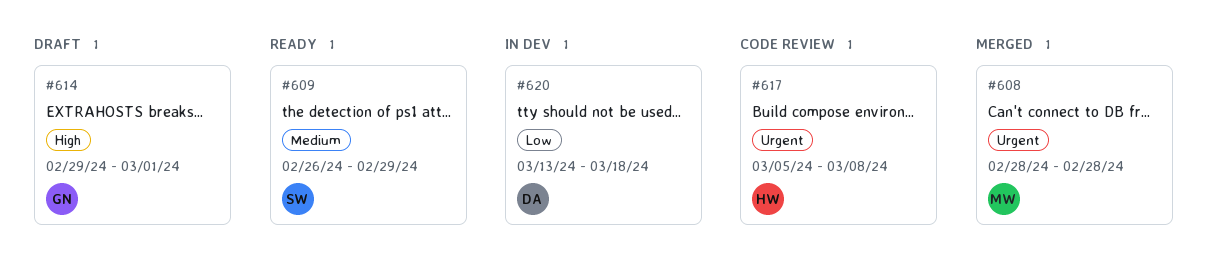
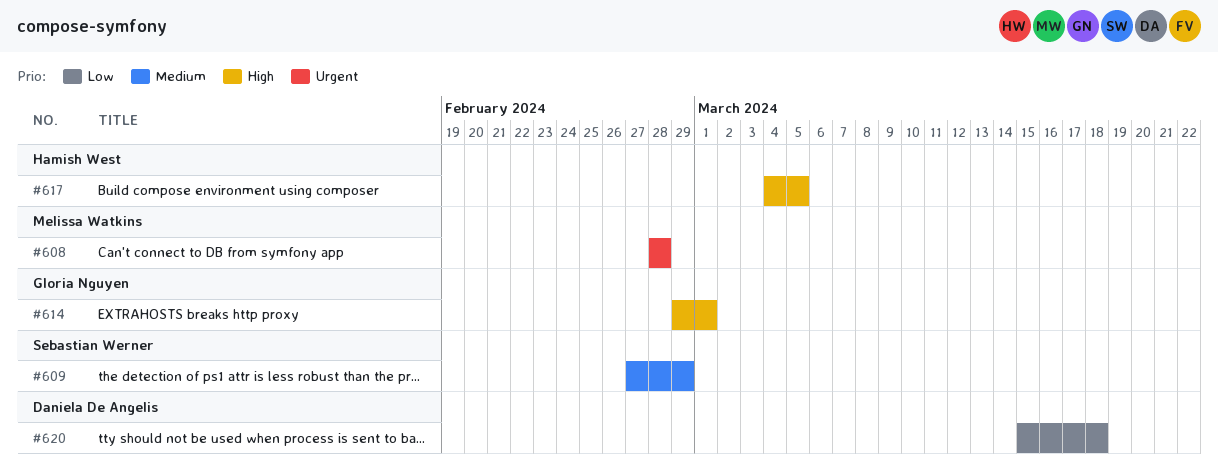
#609, start: Feb 26 -> Feb 27
#617, priority: Urgent -> High
#617, start: Mar 5 -> Mar 4
#617, due: Mar 8 -> Mar 5
#620, start: Mar 13 -> Mar 15

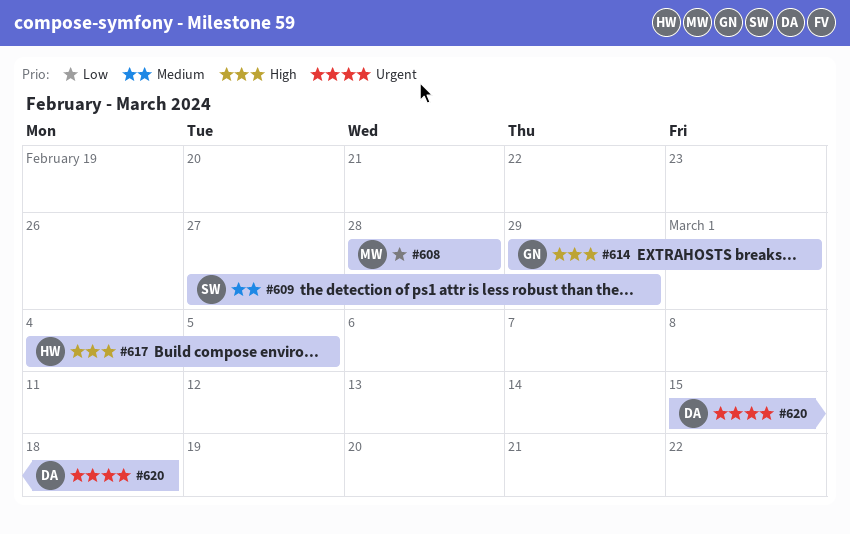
#608, priority: Urgent -> Low
#620, priority: Low -> Urgent

